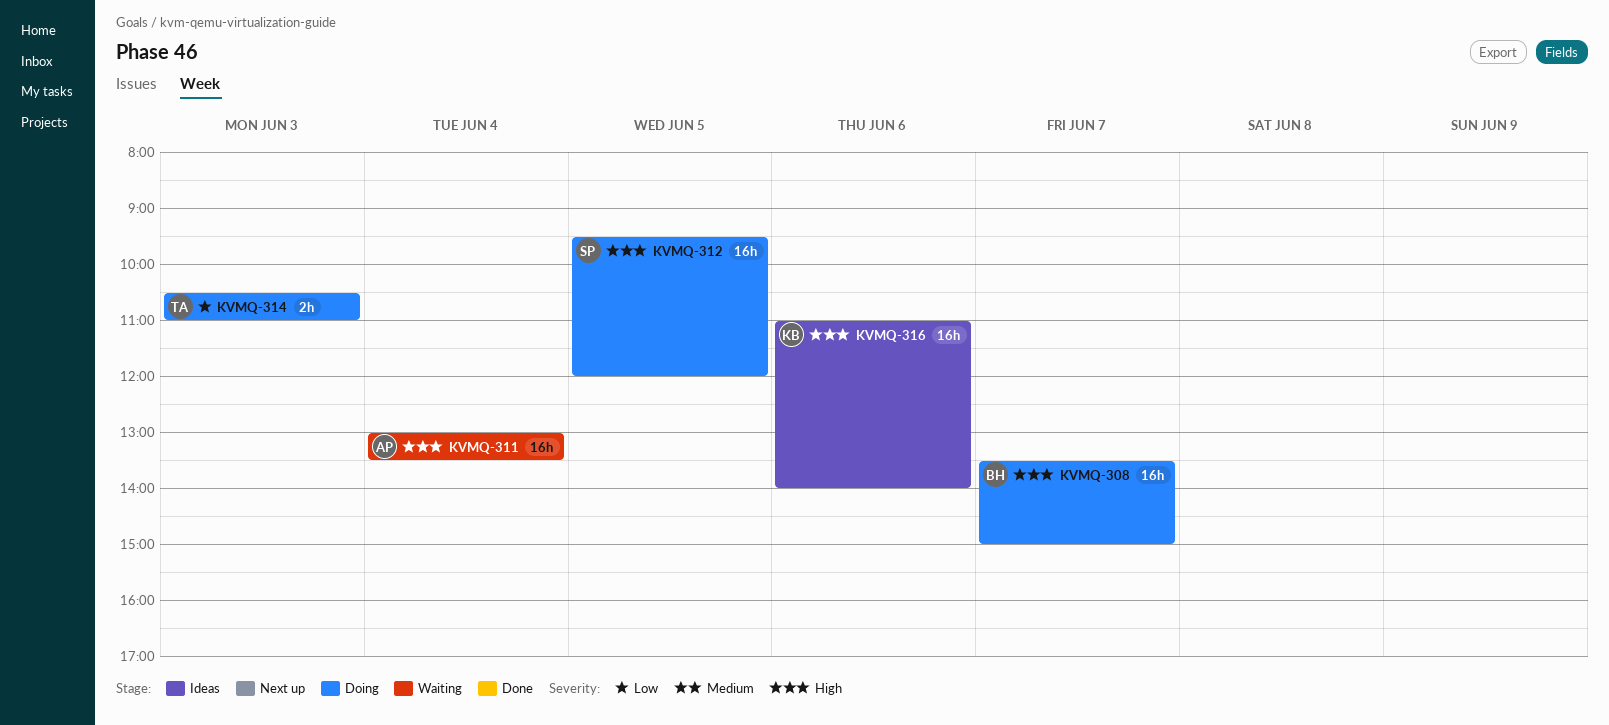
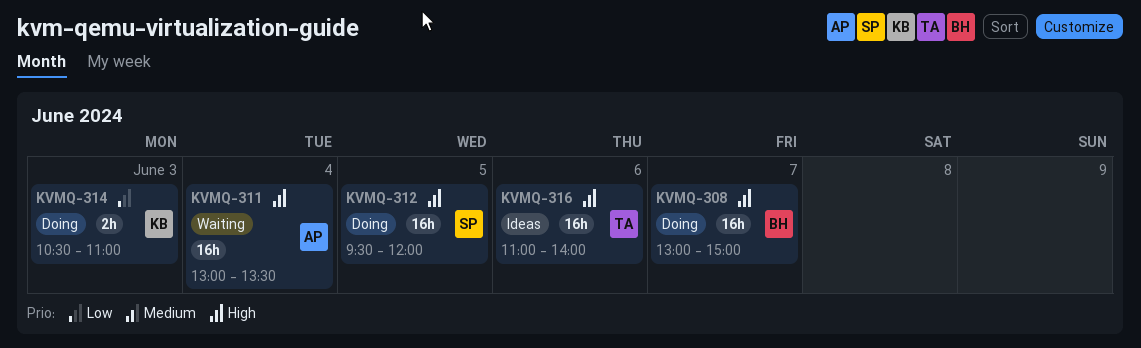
KVMQ-308, begins: 13:30 -> 13:00
KVMQ-314, owner: TA -> KB
KVMQ-316, owner: KB -> TA

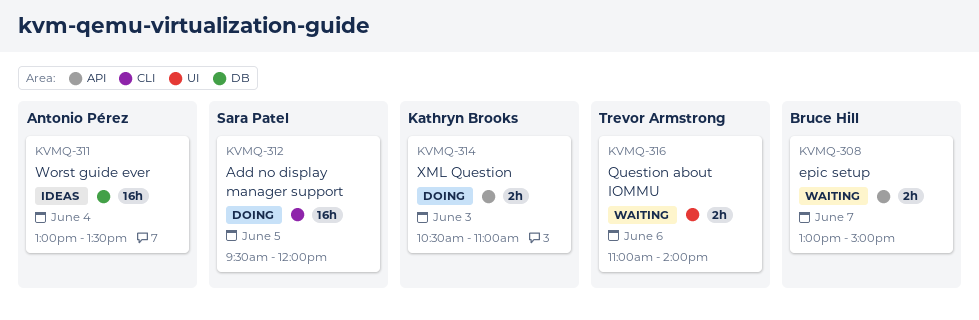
KVMQ-308, status: Doing -> Waiting
KVMQ-308, estimate: 16h -> 2h
KVMQ-311, status: Waiting -> Ideas
KVMQ-316, status: Ideas -> Waiting
KVMQ-316, estimate: 16h -> 2h

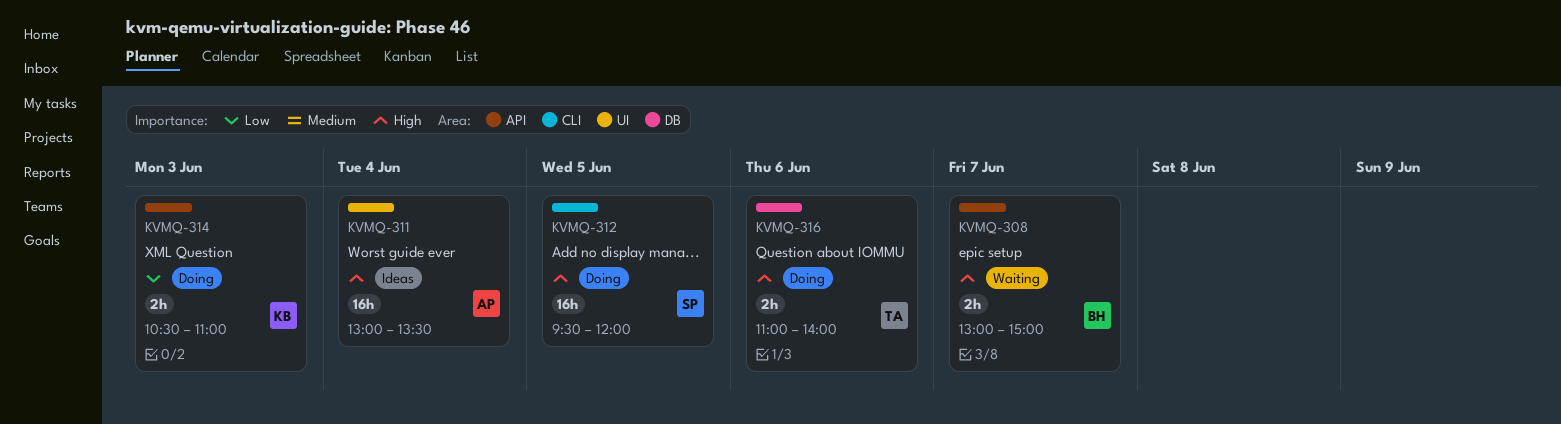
KVMQ-311, label: DB -> UI
KVMQ-316, status: Waiting -> Doing
KVMQ-316, label: UI -> DB

